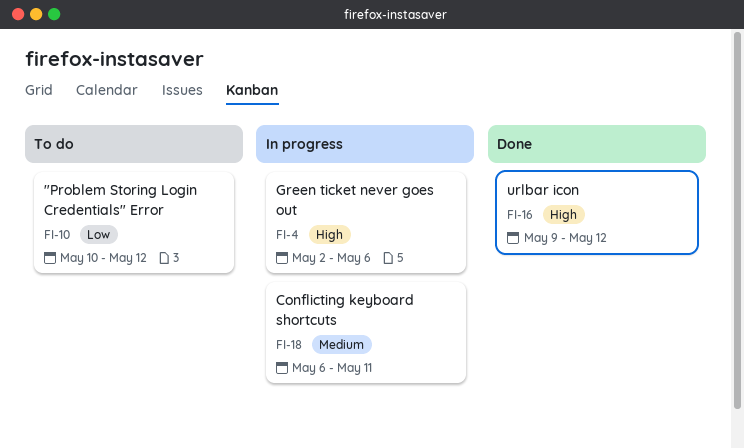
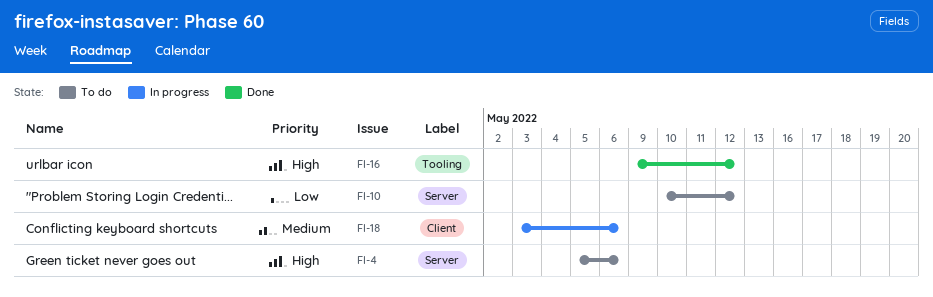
FI-4, status: In progress -> To do
FI-4, start: May 2 -> May 5
FI-18, start: May 6 -> May 3
FI-18, due: May 11 -> May 6

